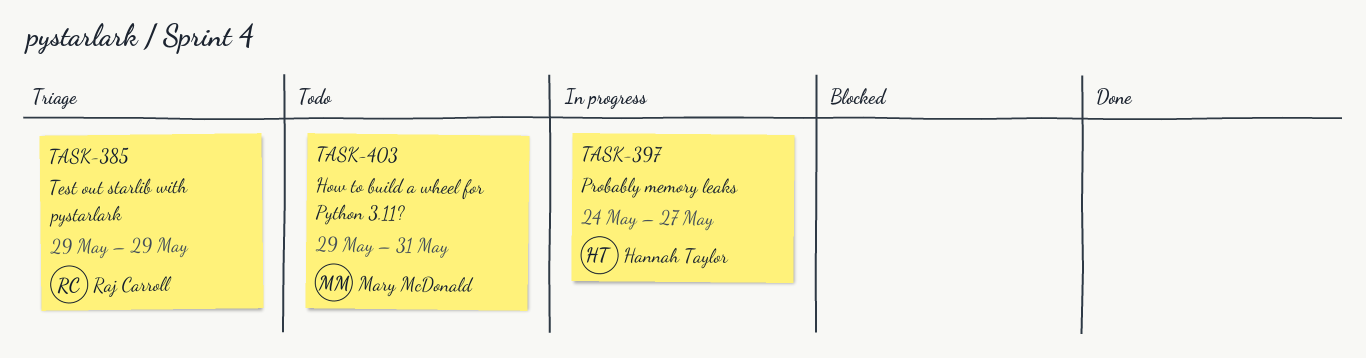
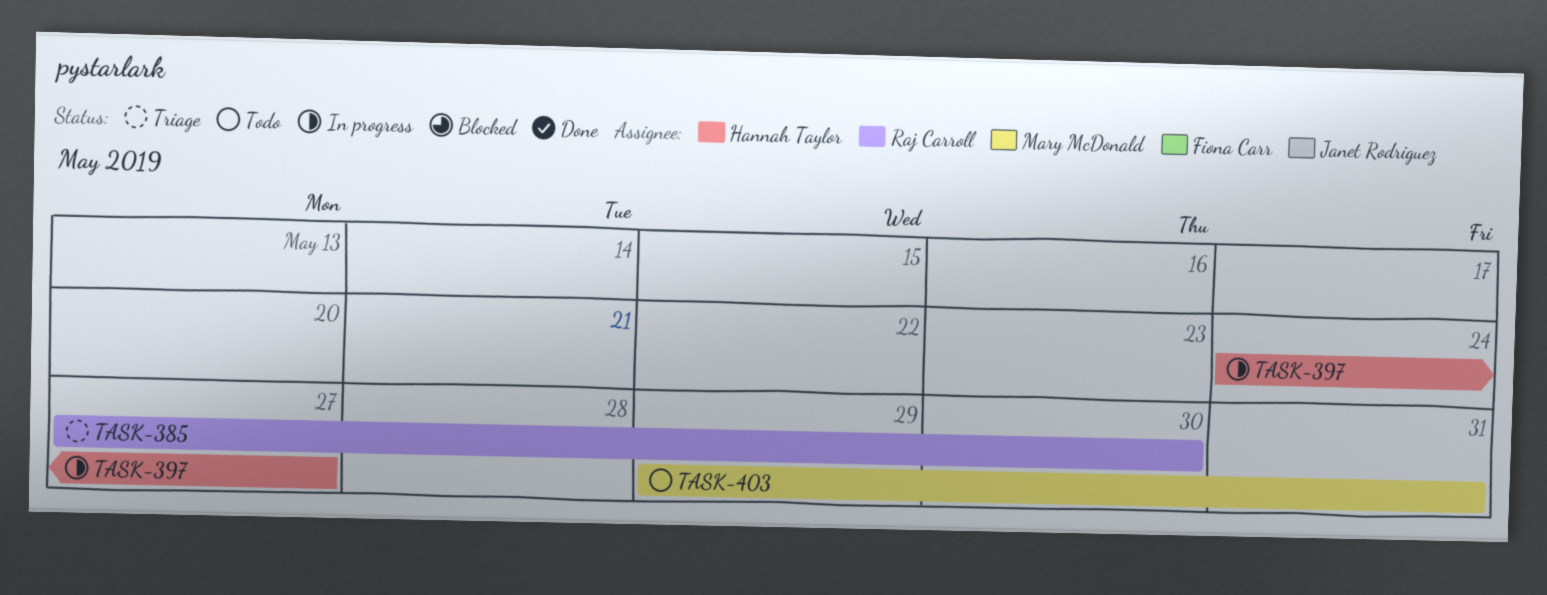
TASK-385, start: May 29 -> May 27
TASK-385, due: May 29 -> May 30

